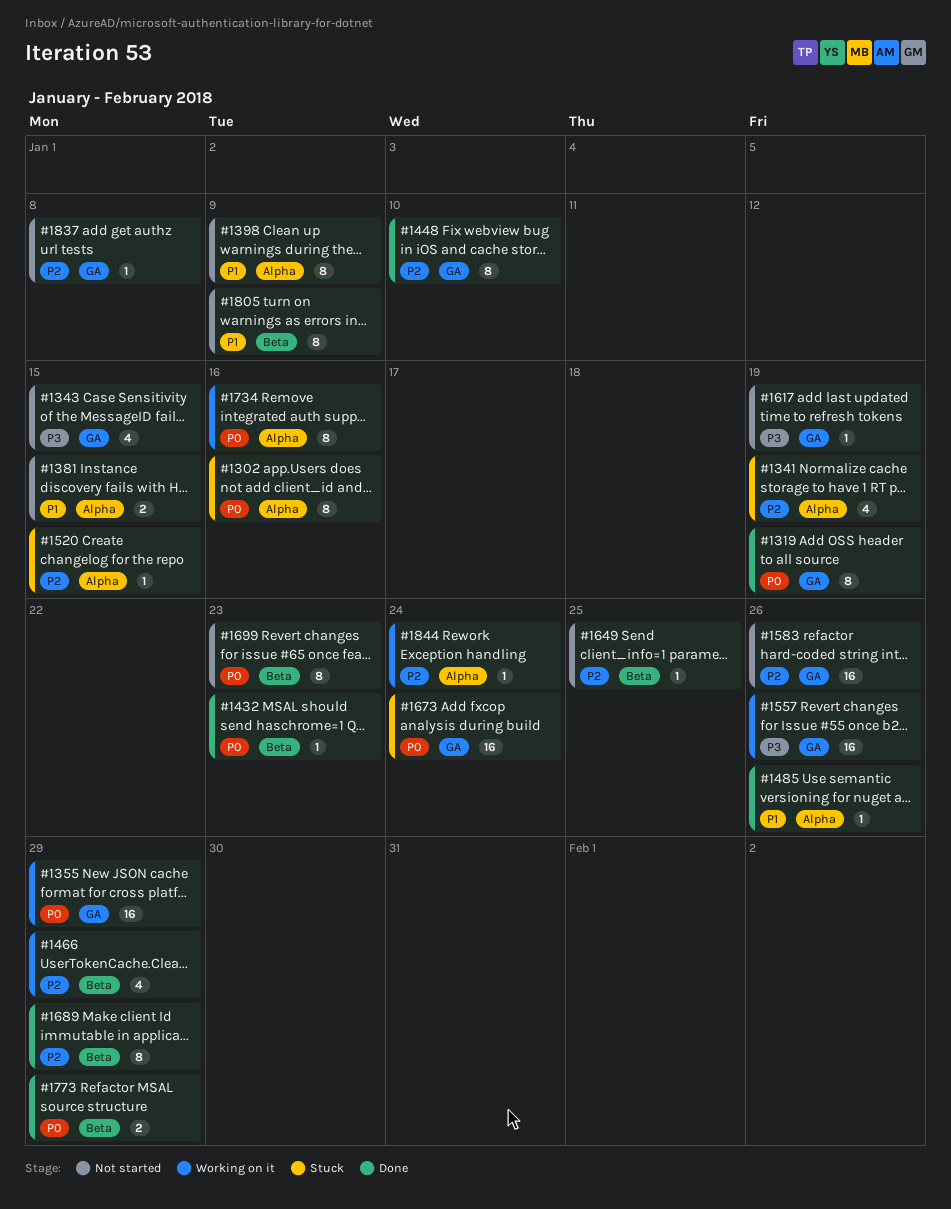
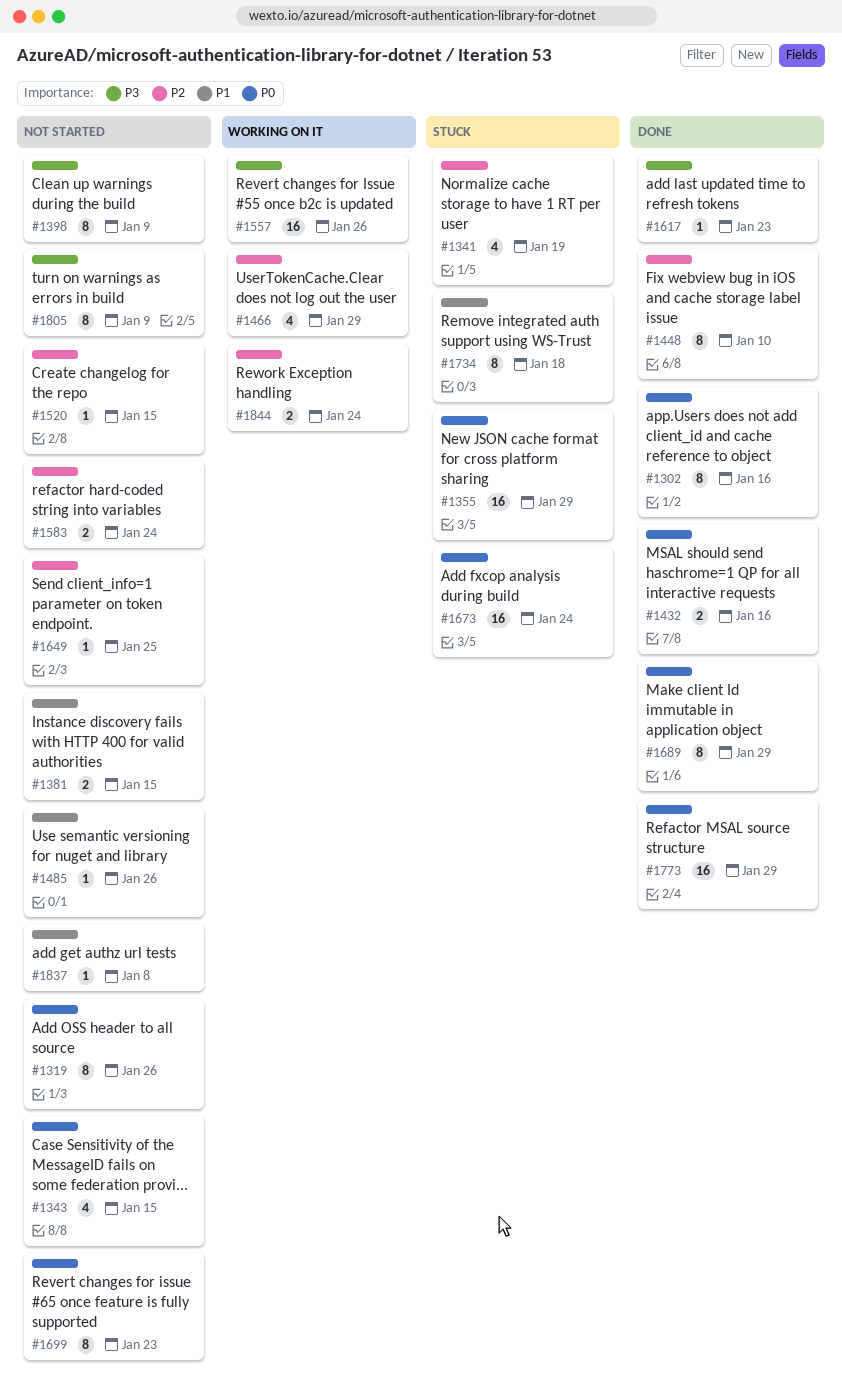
#1302, status: Stuck -> Done
#1319, status: Done -> Not started
#1319, due: Jan 19 -> Jan 26
#1343, priority: P3 -> P0
#1355, status: Working on it -> Stuck
#1398, priority: P1 -> P3
#1432, estimate: 1 -> 2
#1432, due: Jan 23 -> Jan 16
#1485, status: Done -> Not started
#1520, status: Stuck -> Not started
#1583, estimate: 16 -> 2
#1583, due: Jan 26 -> Jan 24
#1617, status: Not started -> Done
#1617, due: Jan 19 -> Jan 23
#1689, priority: P2 -> P0
#1734, status: Working on it -> Stuck
#1734, priority: P0 -> P1
#1734, due: Jan 16 -> Jan 18
#1773, estimate: 2 -> 16
#1805, priority: P1 -> P3
#1837, priority: P2 -> P1
#1844, estimate: 1 -> 2

